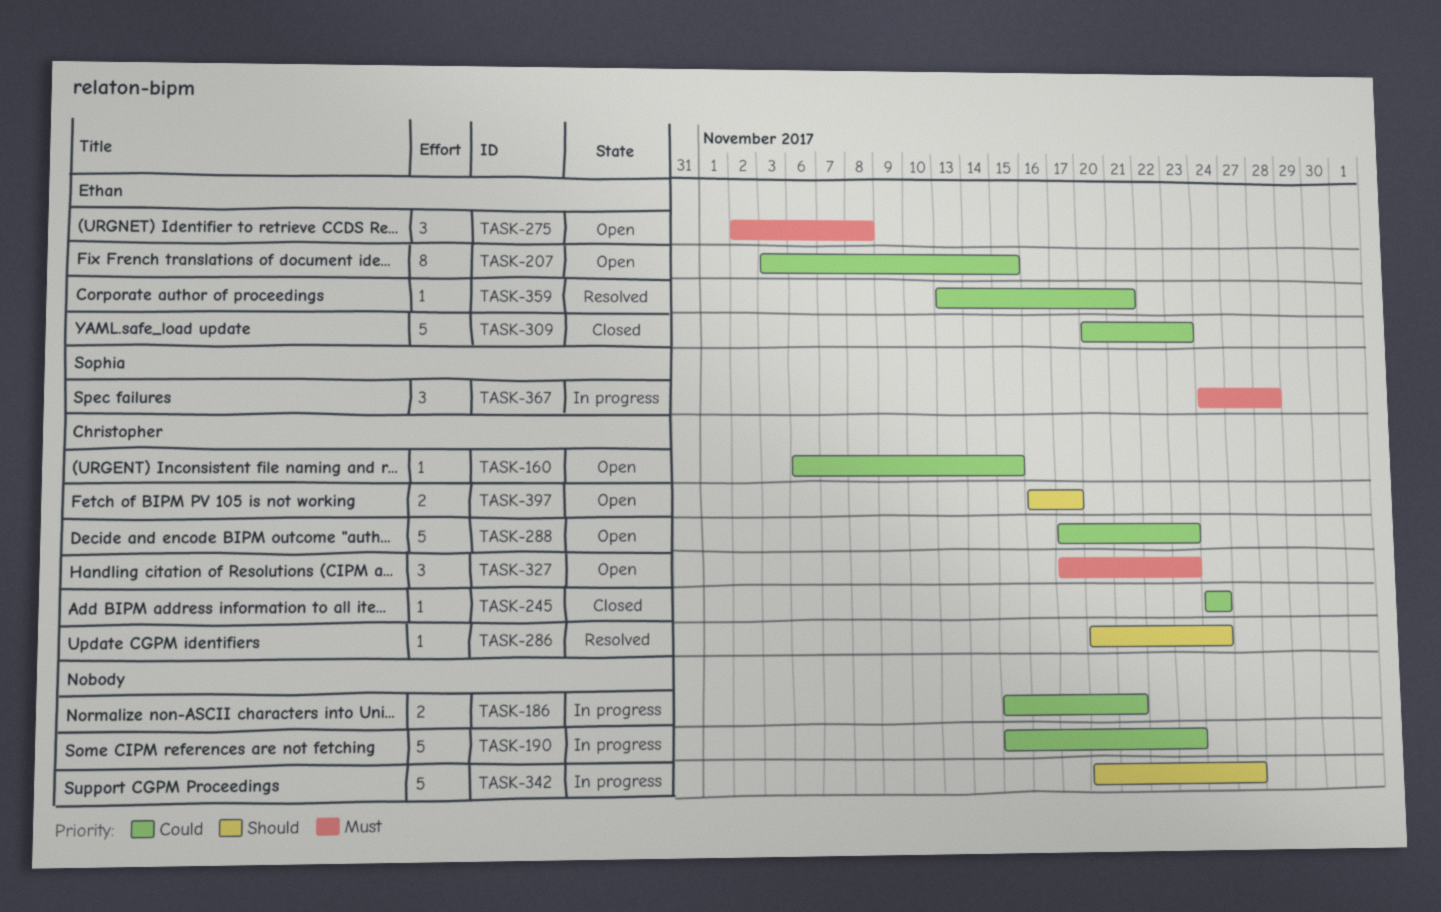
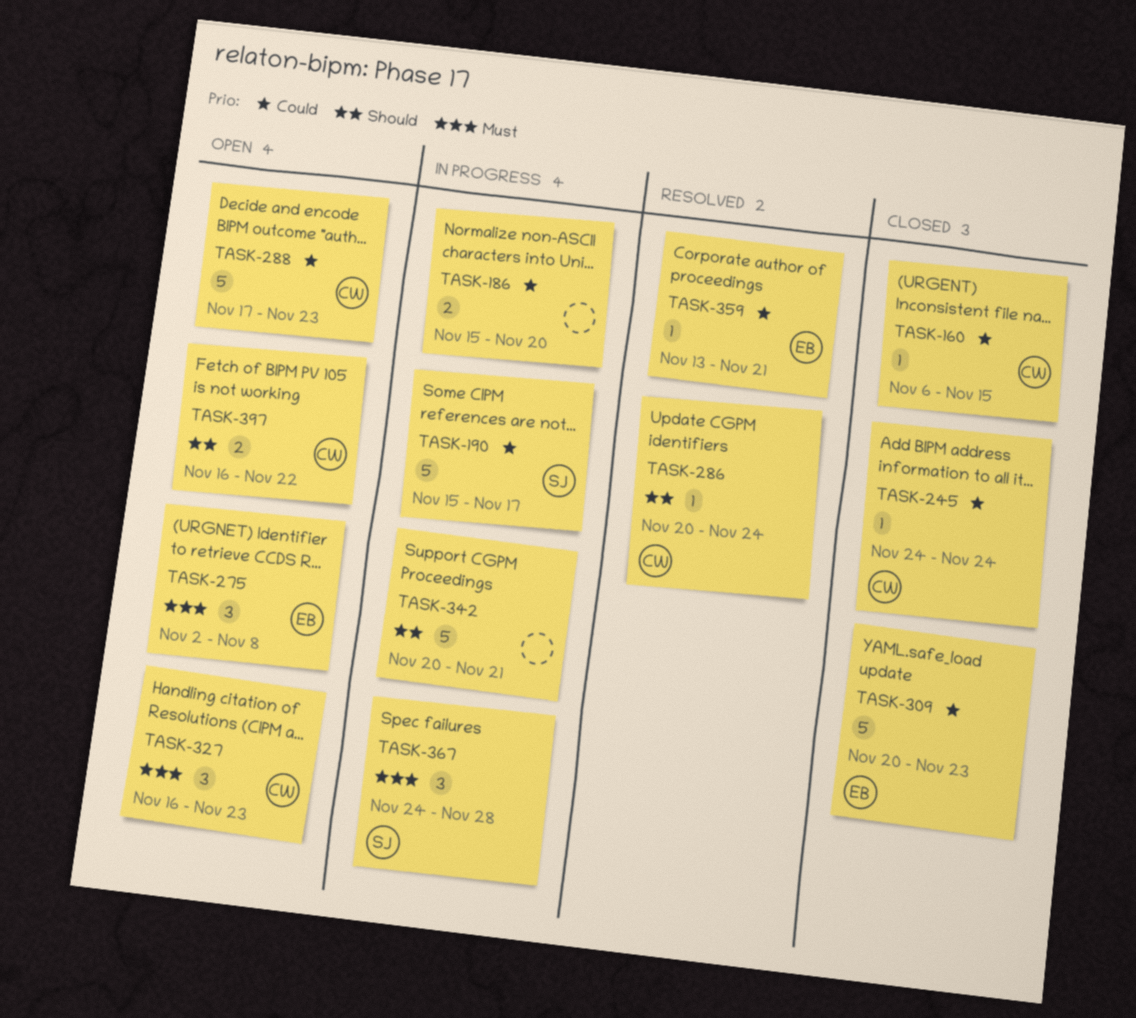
TASK-160, status: Open -> Closed
TASK-186, due: Nov 21 -> Nov 20
TASK-190, owner: none -> Sophia
TASK-190, due: Nov 23 -> Nov 17
TASK-207: present -> none
TASK-327, start: Nov 17 -> Nov 16
TASK-342, due: Nov 27 -> Nov 21
TASK-397, due: Nov 17 -> Nov 22

